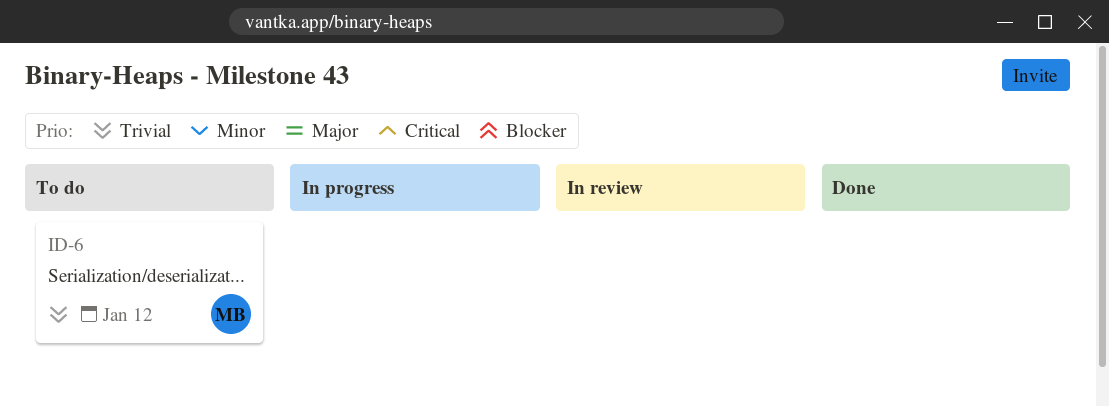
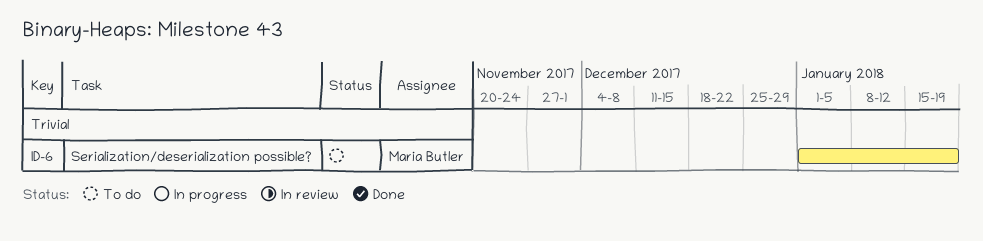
ID-6, due: Jan 12 -> Jan 19

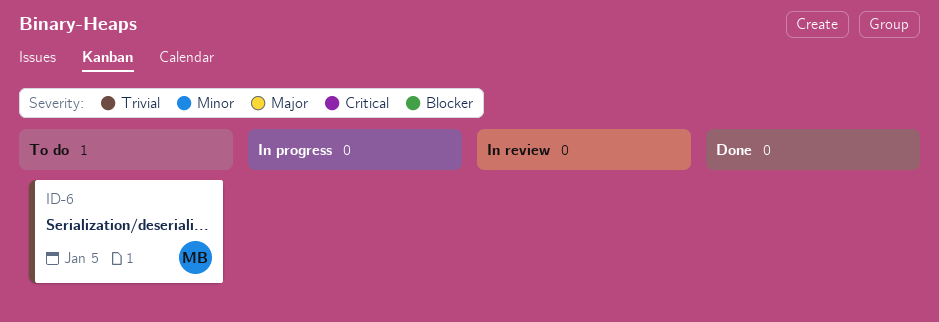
ID-6, due: Jan 19 -> Jan 5

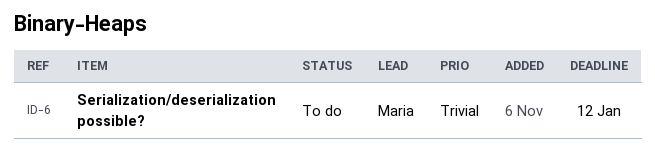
ID-6, due: Jan 5 -> Jan 12

